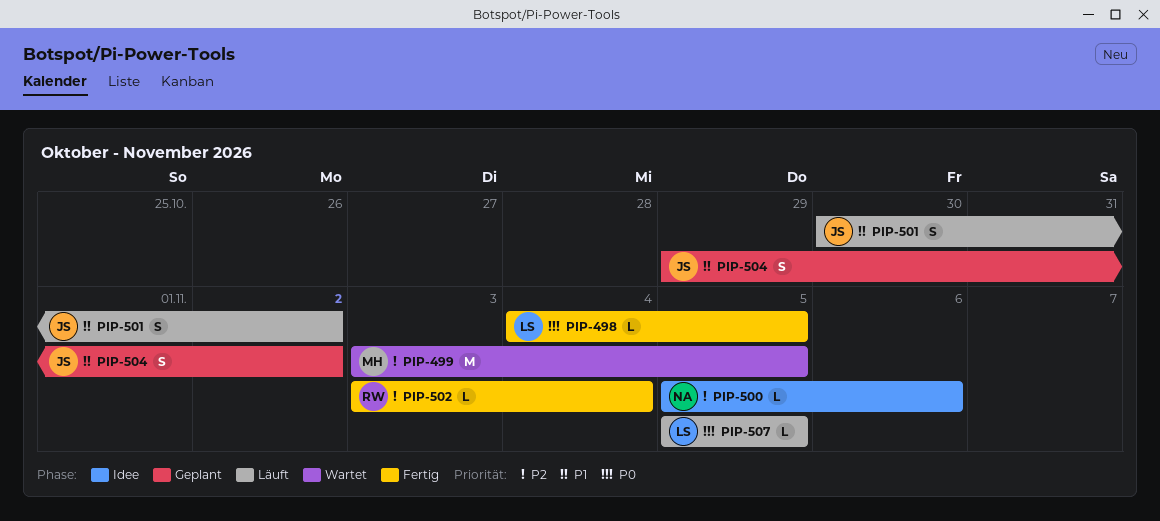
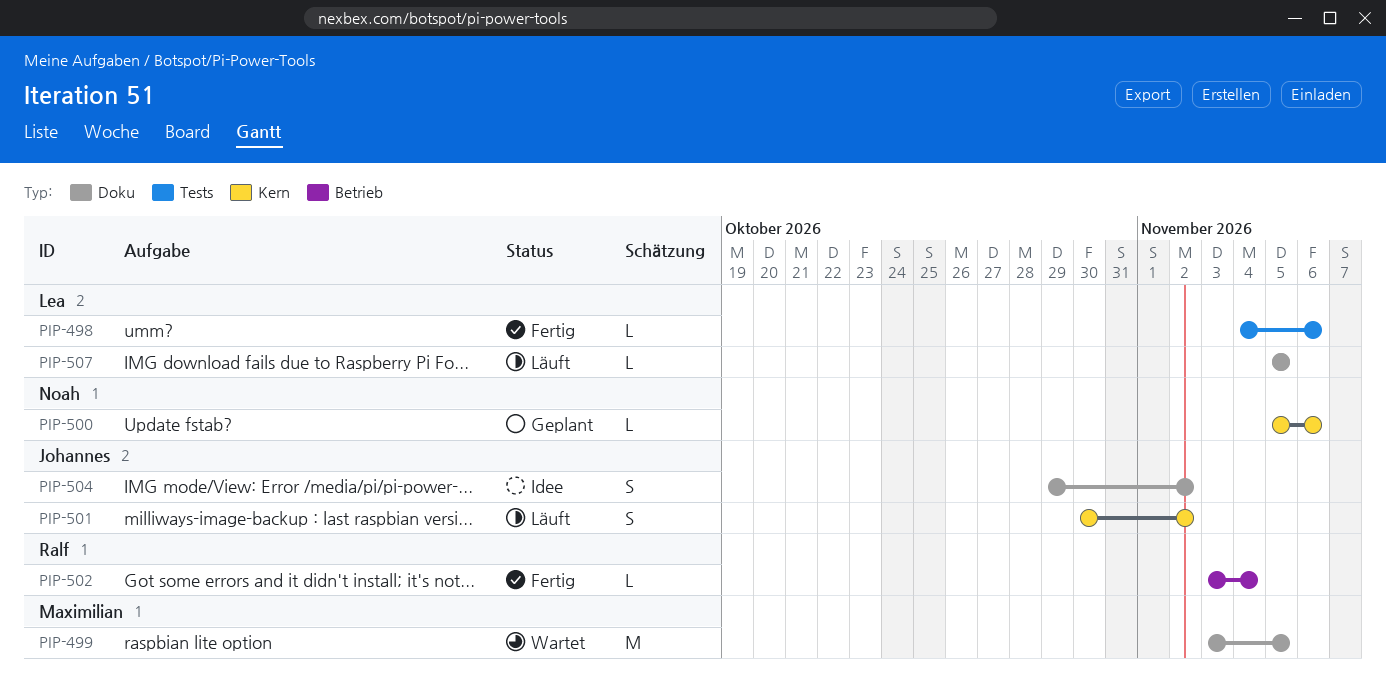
PIP-498, due: Nov 5 -> Nov 6
PIP-500, status: Idee -> Geplant
PIP-504, status: Geplant -> Idee

